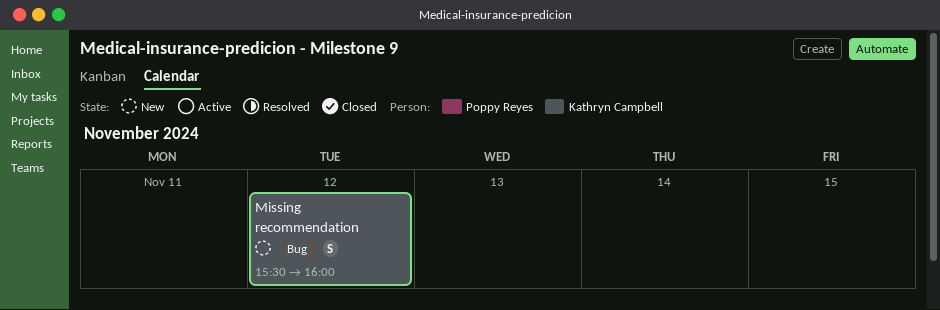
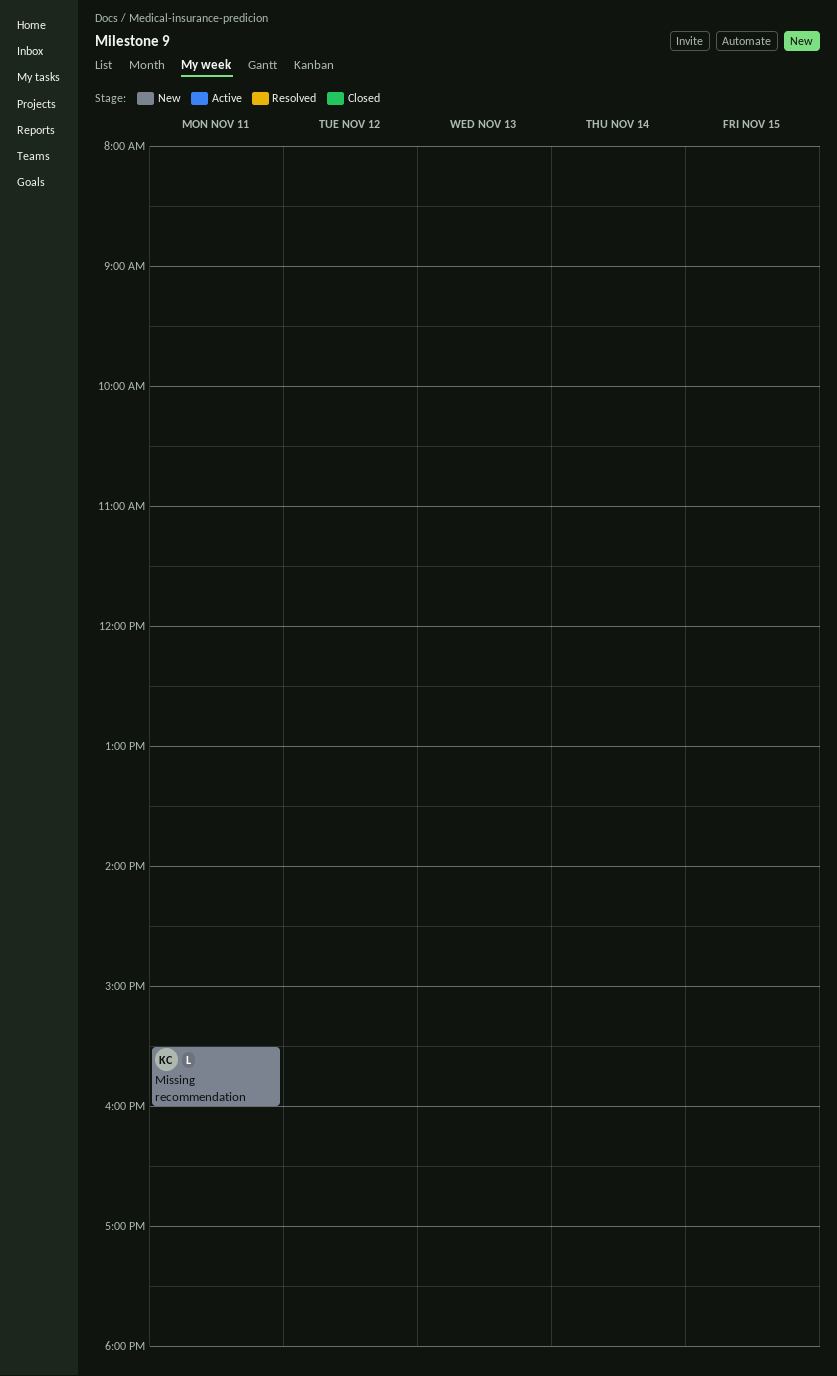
Missing recommendation, estimate: S -> L
Missing recommendation, day: Nov 12 -> Nov 11

